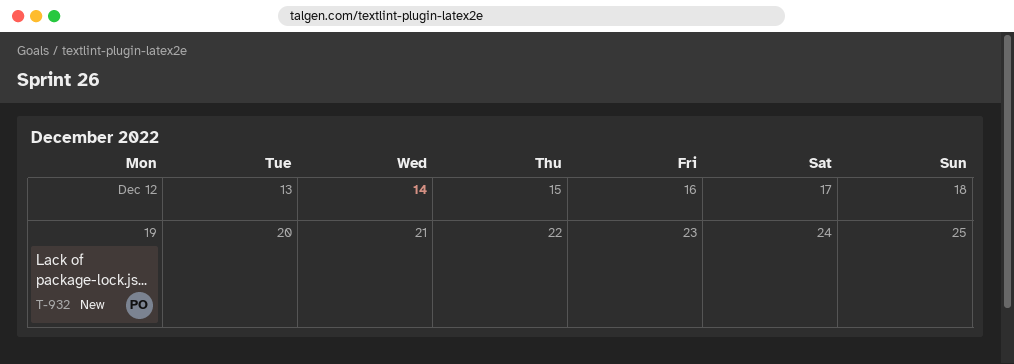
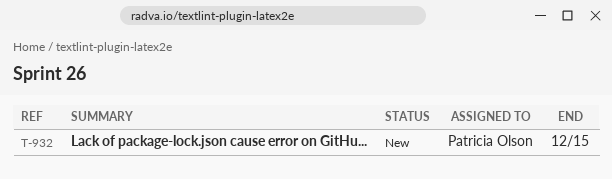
T-932, due: Dec 19 -> Dec 15

